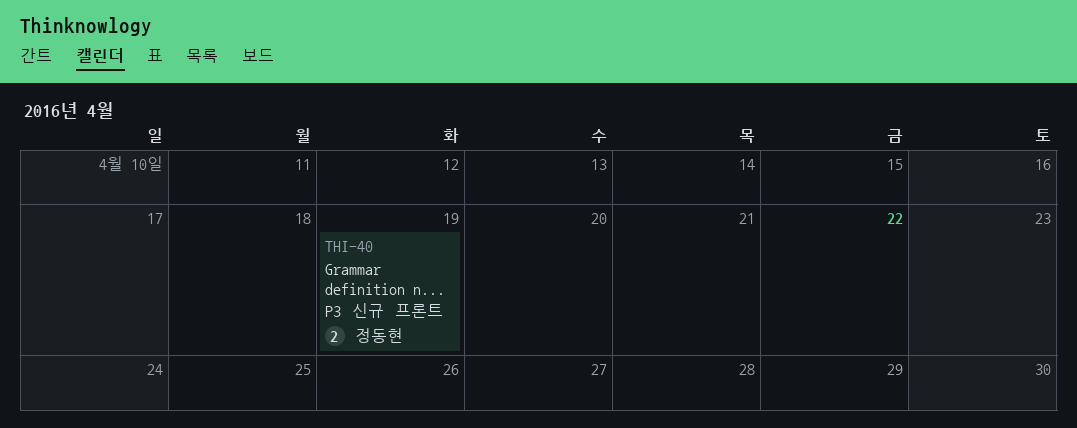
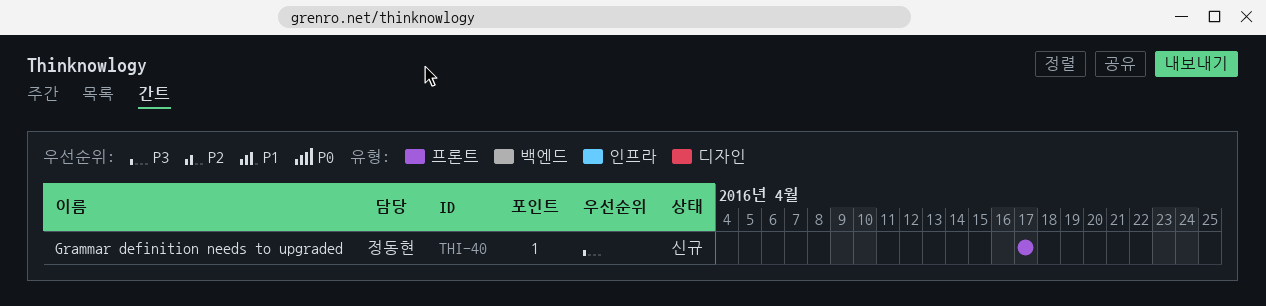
THI-40, estimate: 2 -> 1
THI-40, due: Apr 19 -> Apr 17

